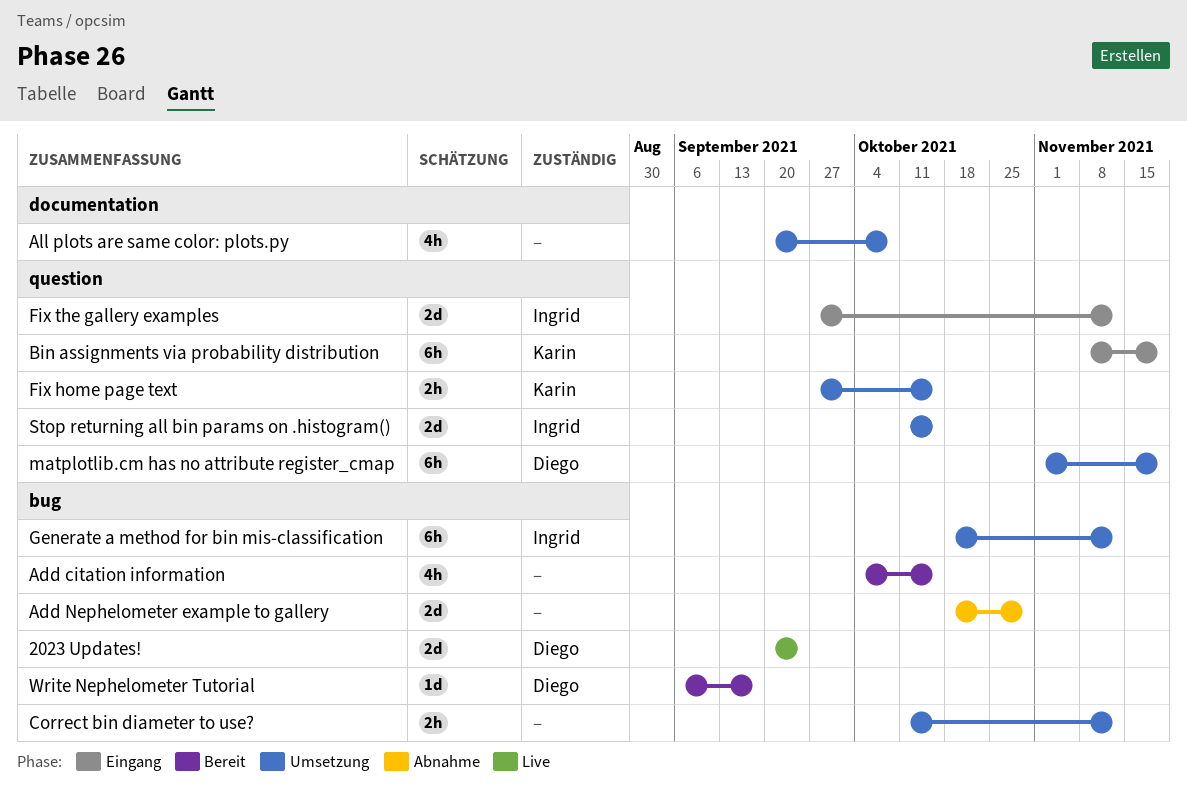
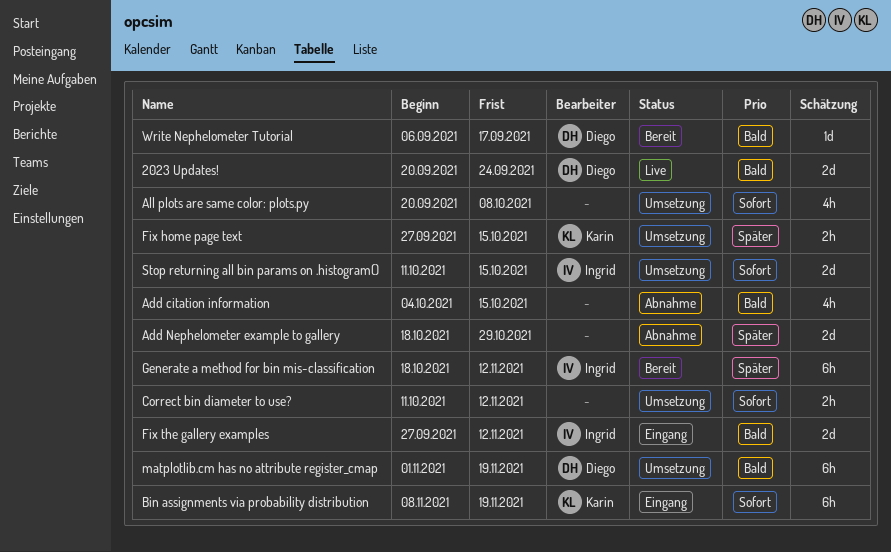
Add citation information, status: Bereit -> Abnahme
Generate a method for bin mis-classification, status: Umsetzung -> Bereit

